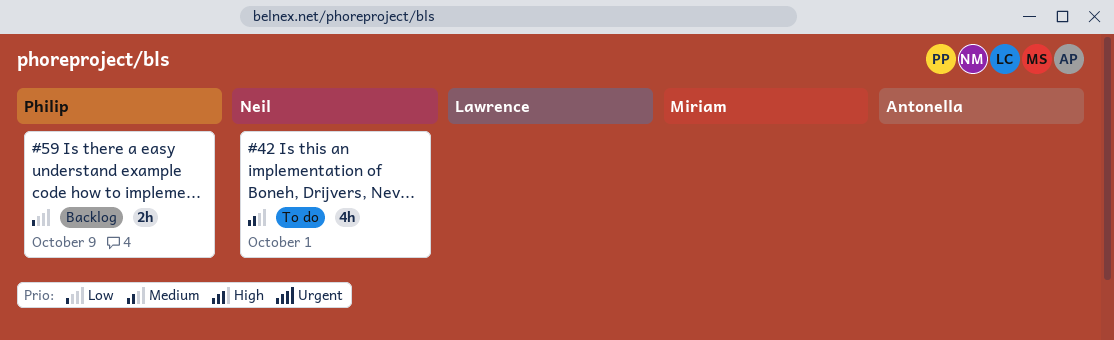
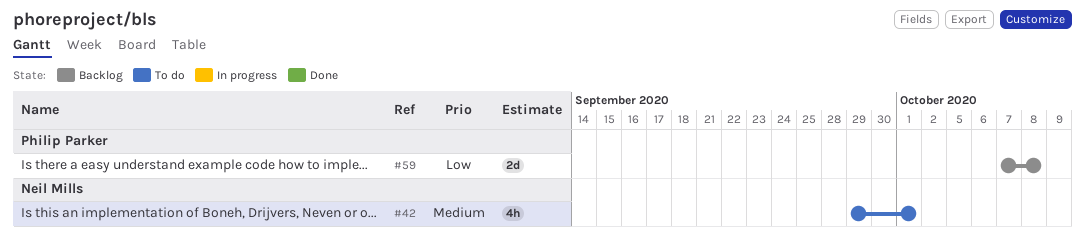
#59, estimate: 2h -> 2d
#59, due: Oct 9 -> Oct 8

